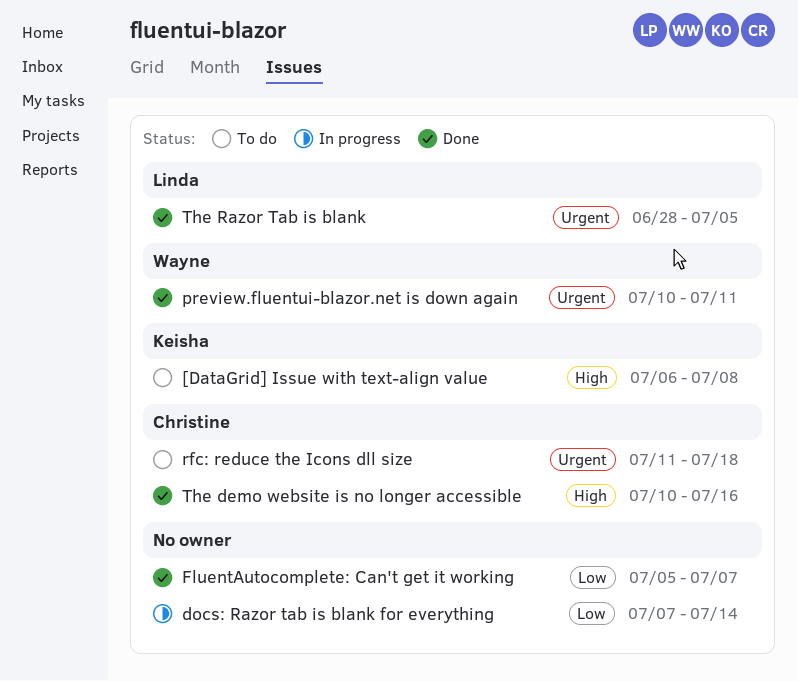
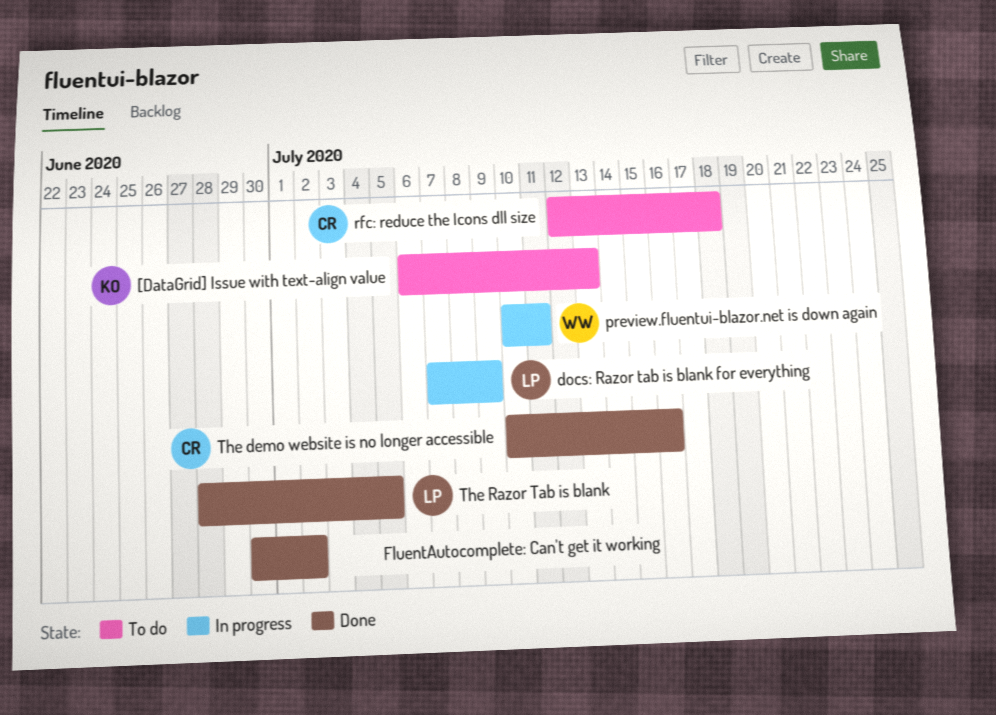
[DataGrid] Issue with text-align value, due: Jul 8 -> Jul 13
docs: Razor tab is blank for everything, owner: none -> Linda
docs: Razor tab is blank for everything, due: Jul 14 -> Jul 9
FluentAutocomplete: Can't get it working, start: Jul 5 -> Jun 30
FluentAutocomplete: Can't get it working, due: Jul 7 -> Jul 2
preview.fluentui-blazor.net is down again, status: Done -> In progress
rfc: reduce the Icons dll size, start: Jul 11 -> Jul 12

